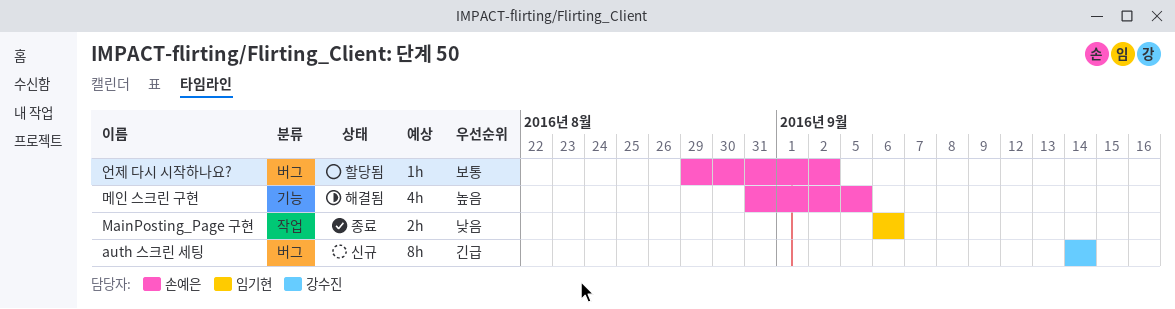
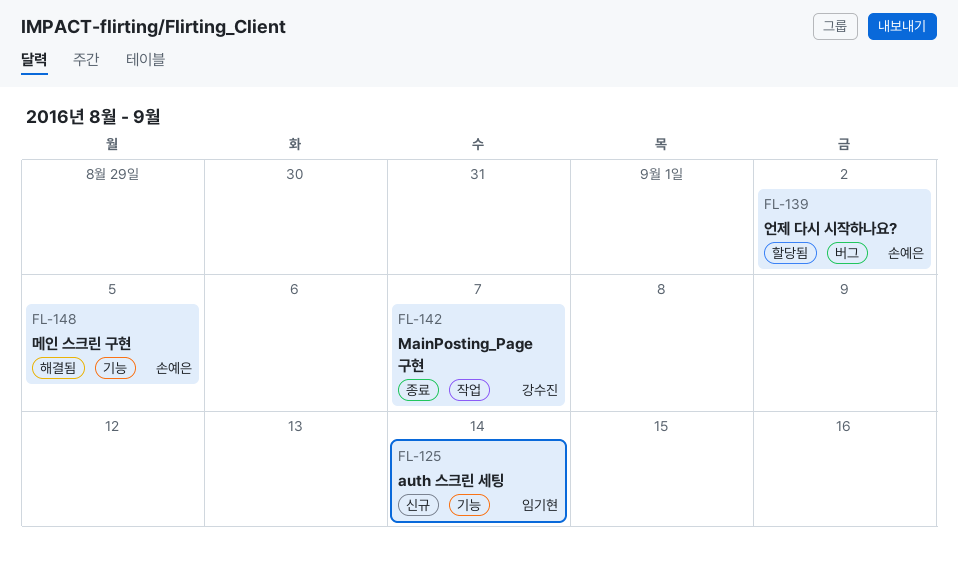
auth 스크린 세팅, owner: 강수진 -> 임기현
auth 스크린 세팅, label: 버그 -> 기능
MainPosting_Page 구현, owner: 임기현 -> 강수진
MainPosting_Page 구현, due: Sep 6 -> Sep 7

